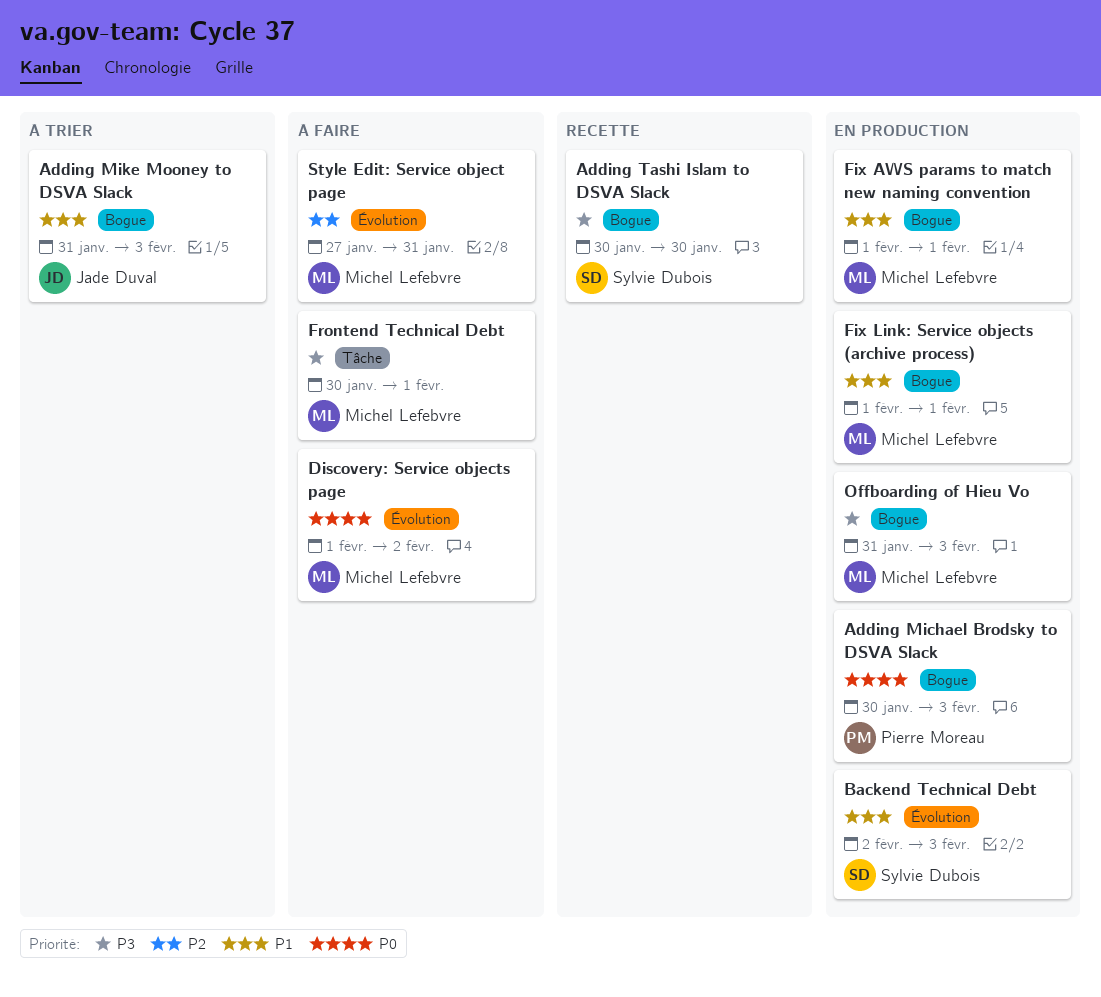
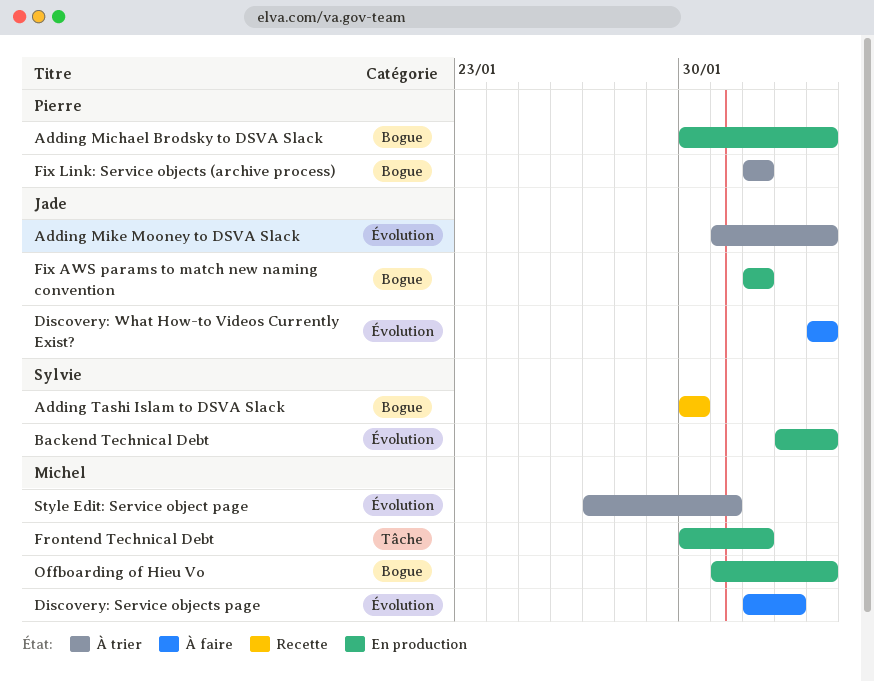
Adding Mike Mooney to DSVA Slack, label: Bogue -> Évolution
Discovery: What How-to Videos Currently Exist?: none -> present
Fix AWS params to match new naming convention, owner: Michel Lefebvre -> Jade Duval
Fix Link: Service objects (archive process), status: En production -> À trier
Fix Link: Service objects (archive process), owner: Michel Lefebvre -> Pierre Moreau
Frontend Technical Debt, status: À faire -> En production
Style Edit: Service object page, status: À faire -> À trier

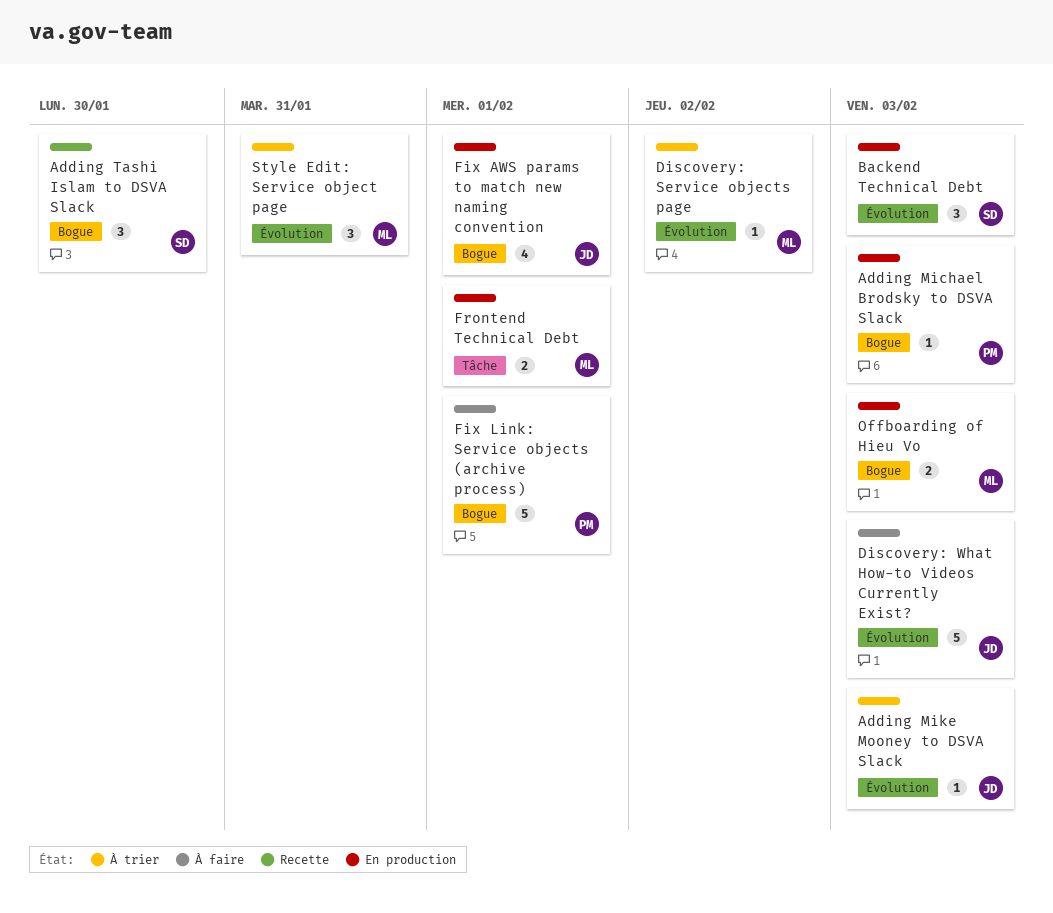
Discovery: Service objects page, status: À faire -> À trier
Fix Link: Service objects (archive process), status: À trier -> À faire

